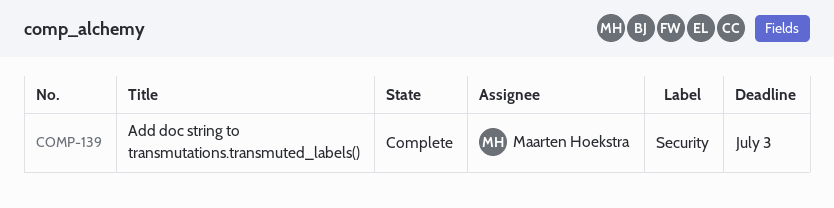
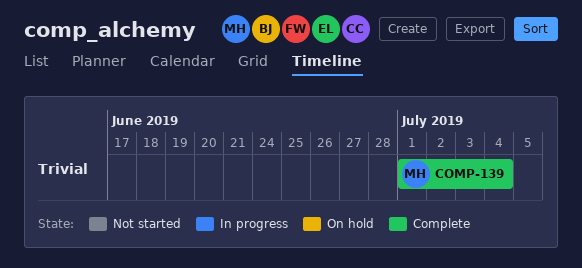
COMP-139, due: Jul 3 -> Jul 4

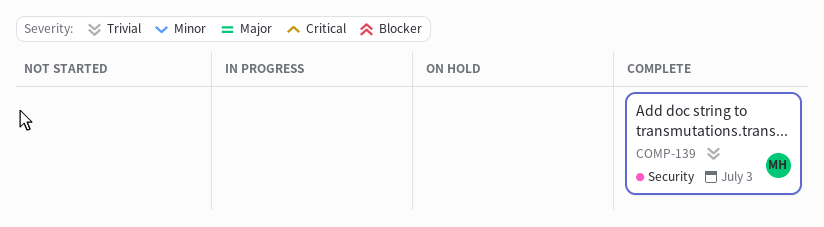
COMP-139, due: Jul 4 -> Jul 3

